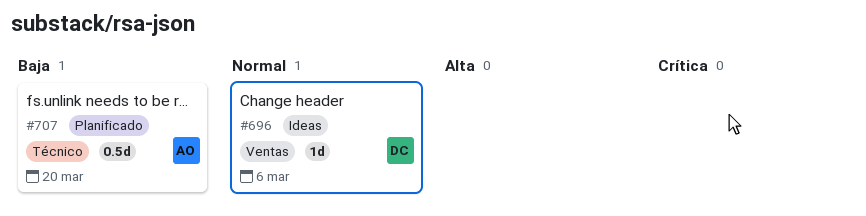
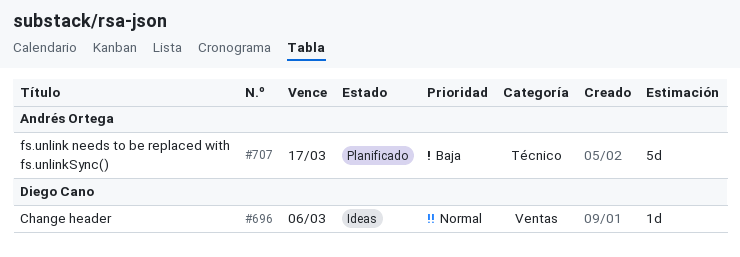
#707, estimate: 0.5d -> 5d
#707, due: Mar 20 -> Mar 17

